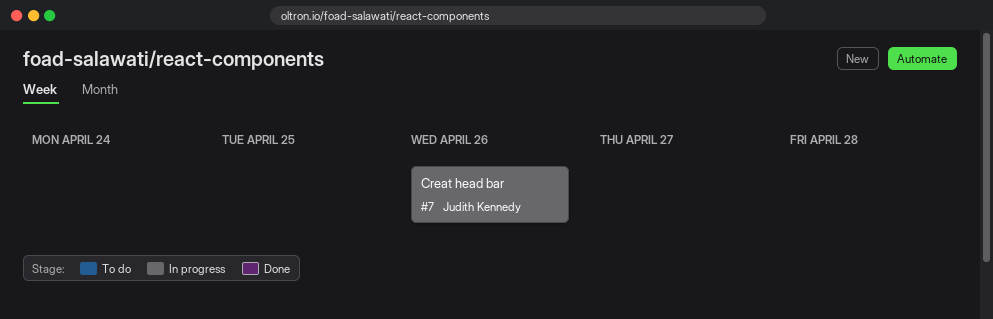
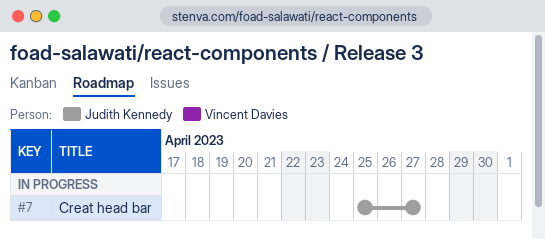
#7, due: Apr 26 -> Apr 27

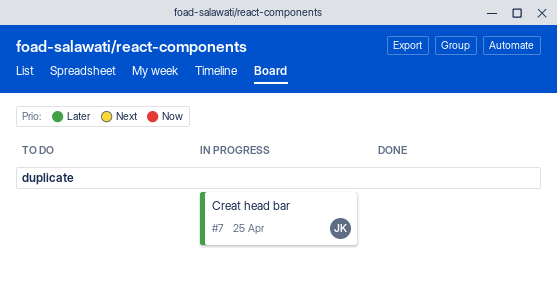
#7, due: Apr 27 -> Apr 25

